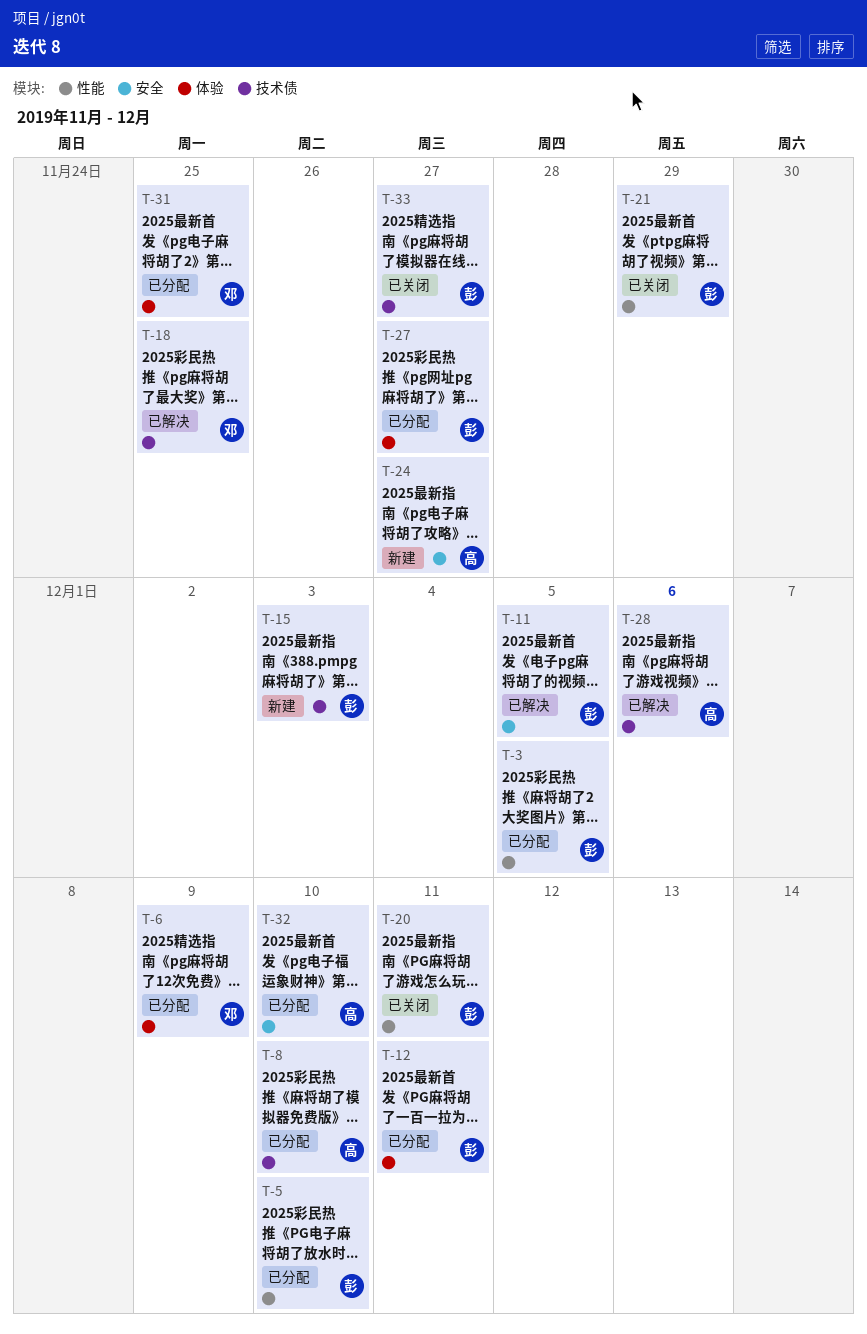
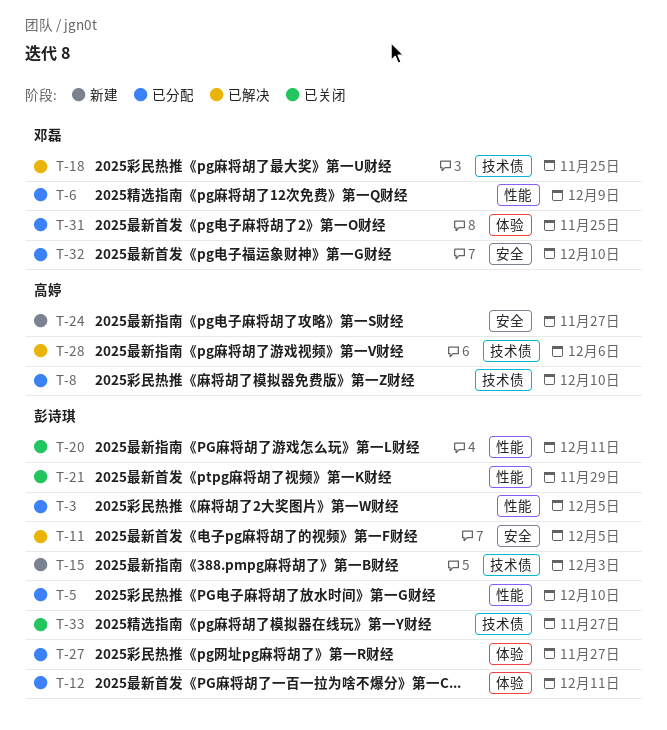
T-6, label: 体验 -> 性能
T-32, owner: 高婷 -> 邓磊

